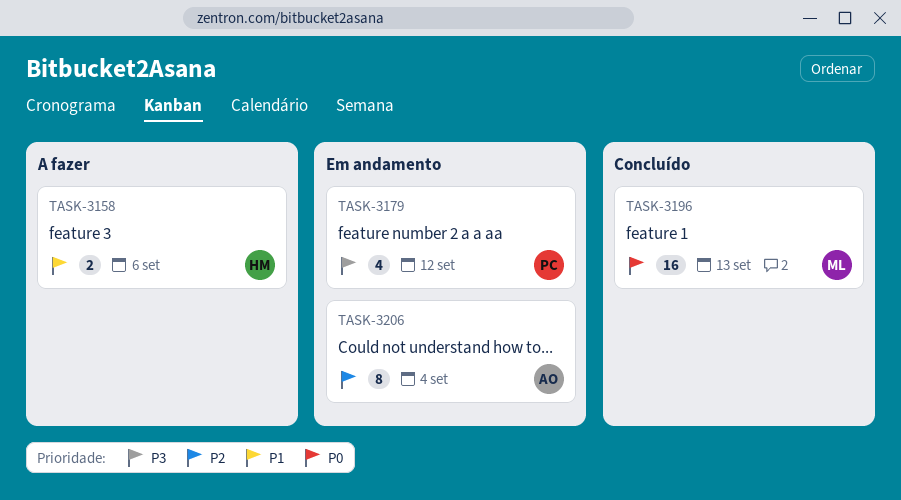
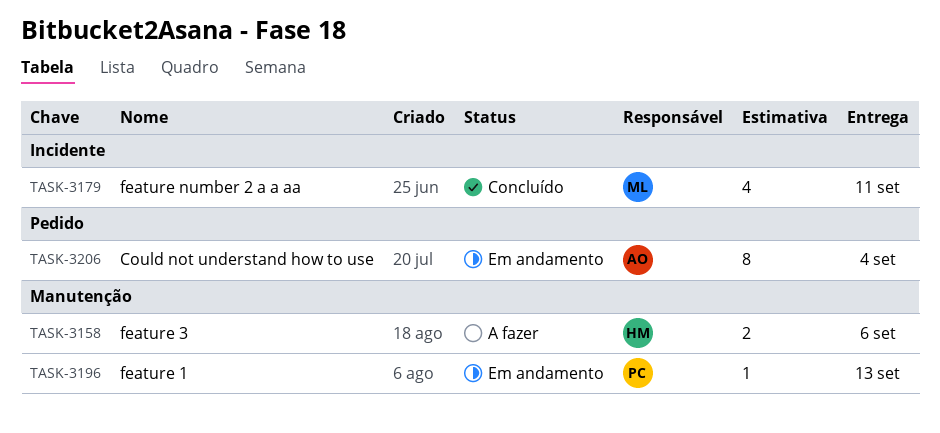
TASK-3179, status: Em andamento -> Concluído
TASK-3179, owner: PC -> ML
TASK-3179, due: Sep 12 -> Sep 11
TASK-3196, status: Concluído -> Em andamento
TASK-3196, owner: ML -> PC
TASK-3196, estimate: 16 -> 1

